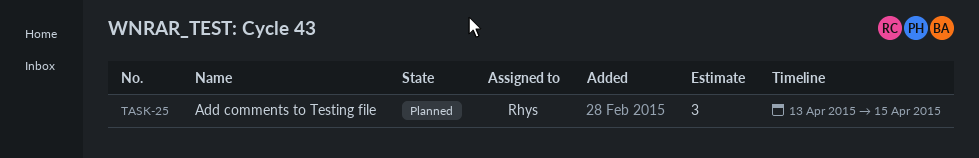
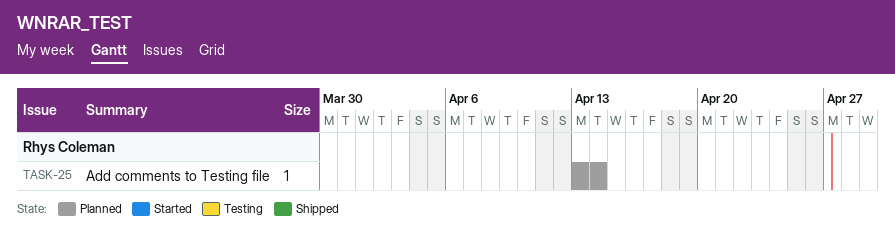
TASK-25, estimate: 3 -> 1
TASK-25, due: Apr 15 -> Apr 14

